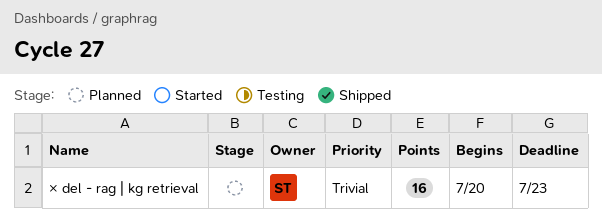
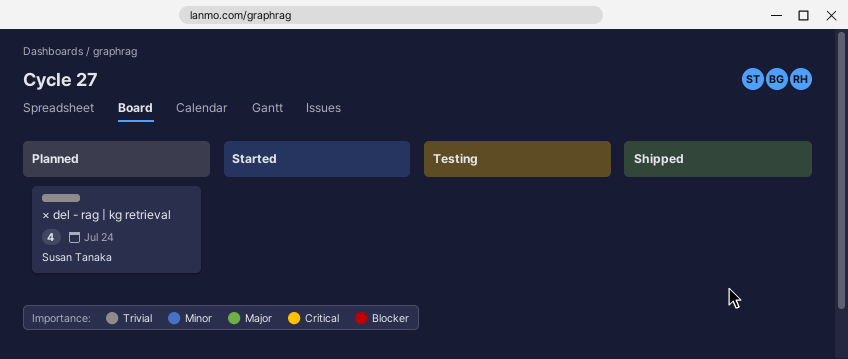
× del - rag | kg retrieval, estimate: 16 -> 4
× del - rag | kg retrieval, due: Jul 23 -> Jul 24

